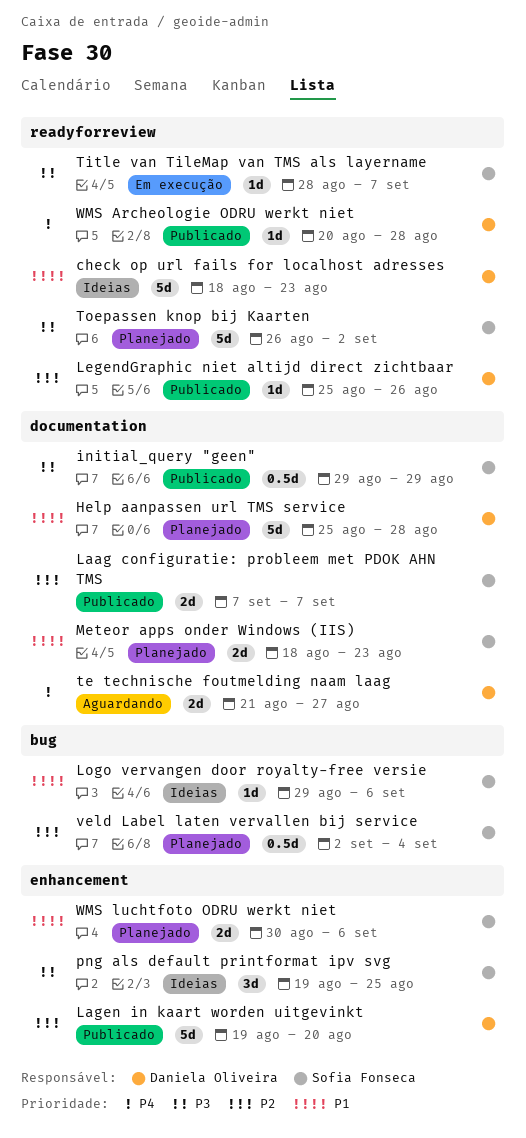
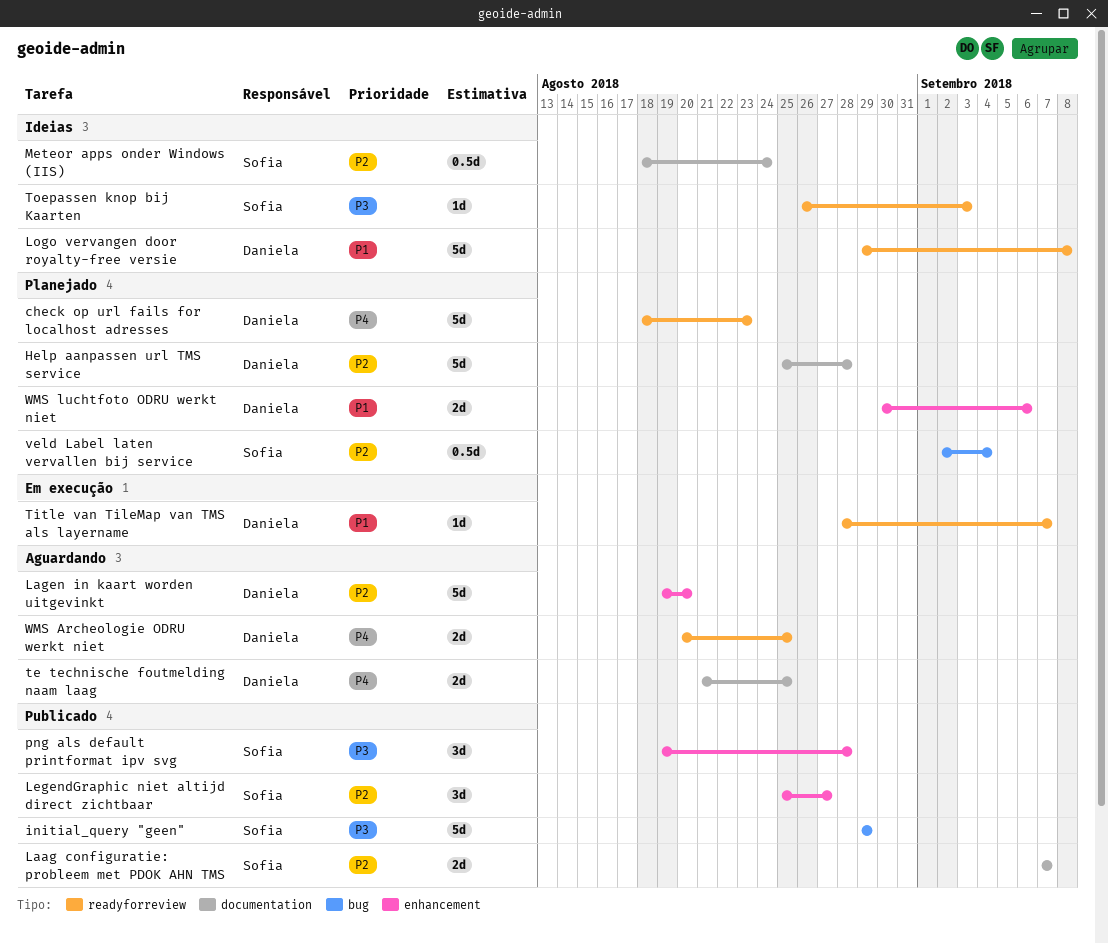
check op url fails for localhost adresses, status: Ideias -> Planejado
check op url fails for localhost adresses, priority: P1 -> P4
Help aanpassen url TMS service, priority: P1 -> P2
initial_query "geen", label: documentation -> bug
initial_query "geen", estimate: 0.5d -> 5d
Lagen in kaart worden uitgevinkt, status: Publicado -> Aguardando
LegendGraphic niet altijd direct zichtbaar, owner: Daniela Oliveira -> Sofia Fonseca
LegendGraphic niet altijd direct zichtbaar, label: readyforreview -> enhancement
LegendGraphic niet altijd direct zichtbaar, estimate: 1d -> 3d
LegendGraphic niet altijd direct zichtbaar, due: Aug 26 -> Aug 27
Logo vervangen door royalty-free versie, owner: Sofia Fonseca -> Daniela Oliveira
Logo vervangen door royalty-free versie, label: bug -> readyforreview
Logo vervangen door royalty-free versie, estimate: 1d -> 5d
Logo vervangen door royalty-free versie, due: Sep 6 -> Sep 8
Meteor apps onder Windows (IIS), status: Planejado -> Ideias
Meteor apps onder Windows (IIS), priority: P1 -> P2
Meteor apps onder Windows (IIS), estimate: 2d -> 0.5d
Meteor apps onder Windows (IIS), due: Aug 23 -> Aug 24
png als default printformat ipv svg, status: Ideias -> Publicado
png als default printformat ipv svg, due: Aug 25 -> Aug 28
te technische foutmelding naam laag, due: Aug 27 -> Aug 25
Title van TileMap van TMS als layername, owner: Sofia Fonseca -> Daniela Oliveira
Title van TileMap van TMS als layername, priority: P3 -> P1
Toepassen knop bij Kaarten, status: Planejado -> Ideias
Toepassen knop bij Kaarten, estimate: 5d -> 1d
Toepassen knop bij Kaarten, due: Sep 2 -> Sep 3
WMS Archeologie ODRU werkt niet, status: Publicado -> Aguardando
WMS Archeologie ODRU werkt niet, estimate: 1d -> 2d
WMS Archeologie ODRU werkt niet, due: Aug 28 -> Aug 25
WMS luchtfoto ODRU werkt niet, owner: Sofia Fonseca -> Daniela Oliveira

